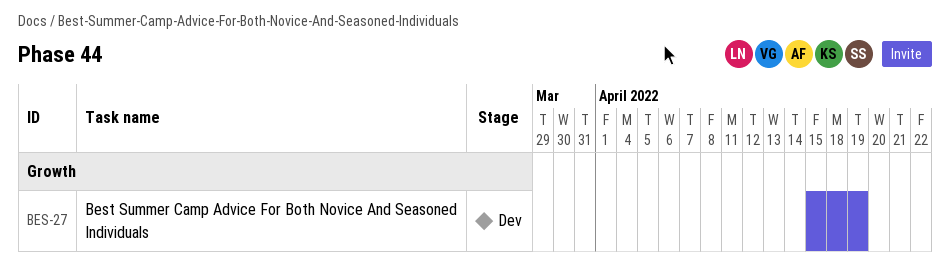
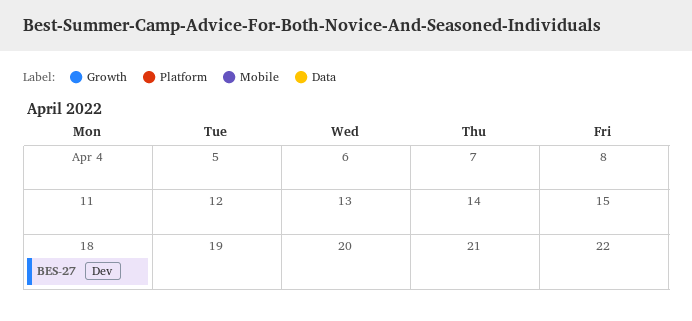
BES-27, due: Apr 19 -> Apr 18

